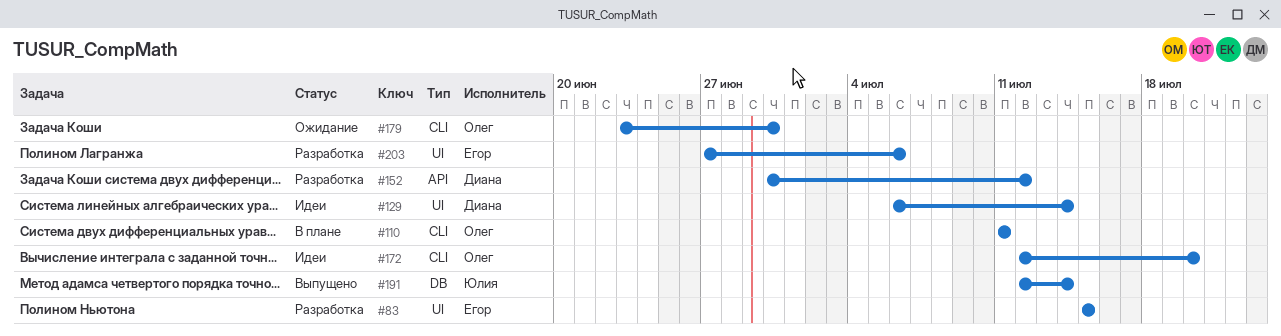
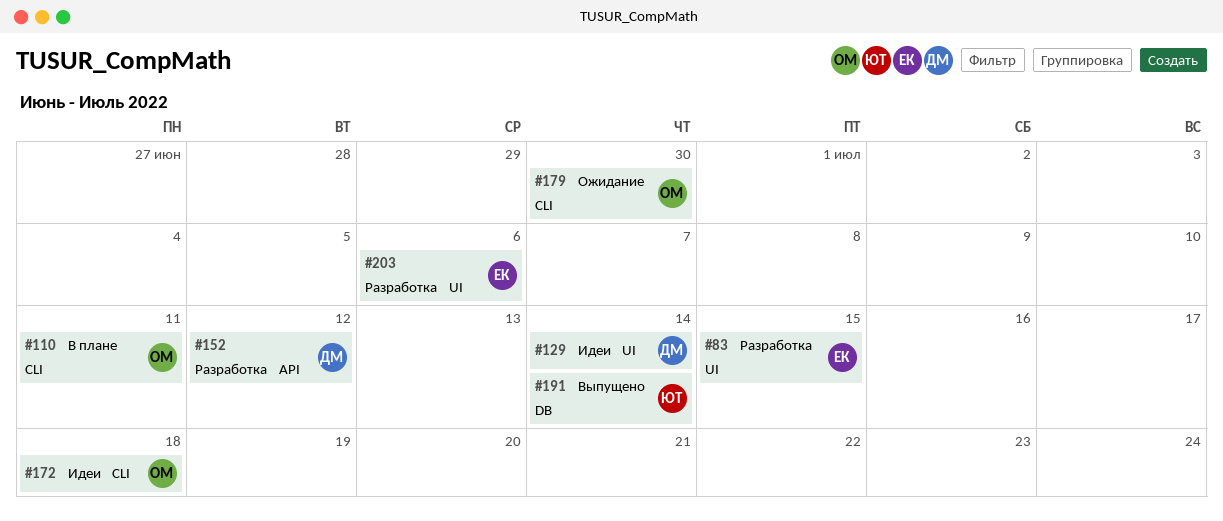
#172, due: Jul 20 -> Jul 18

